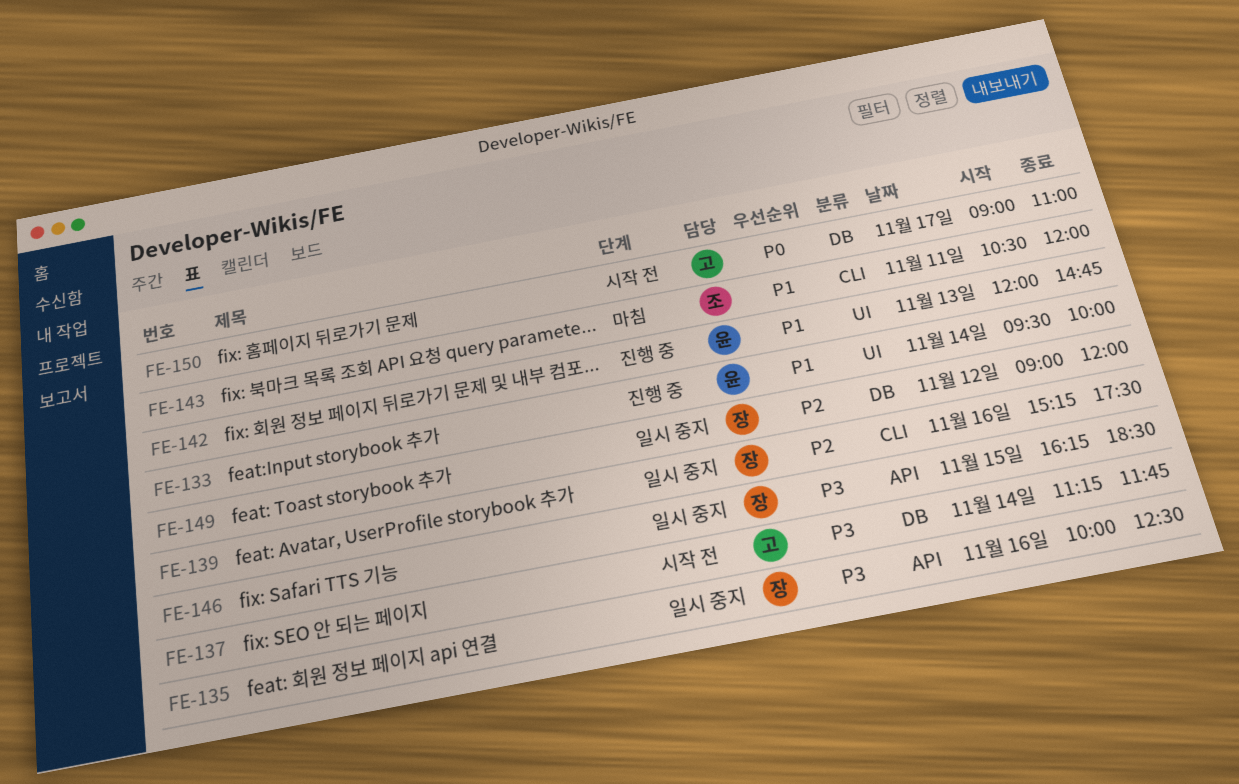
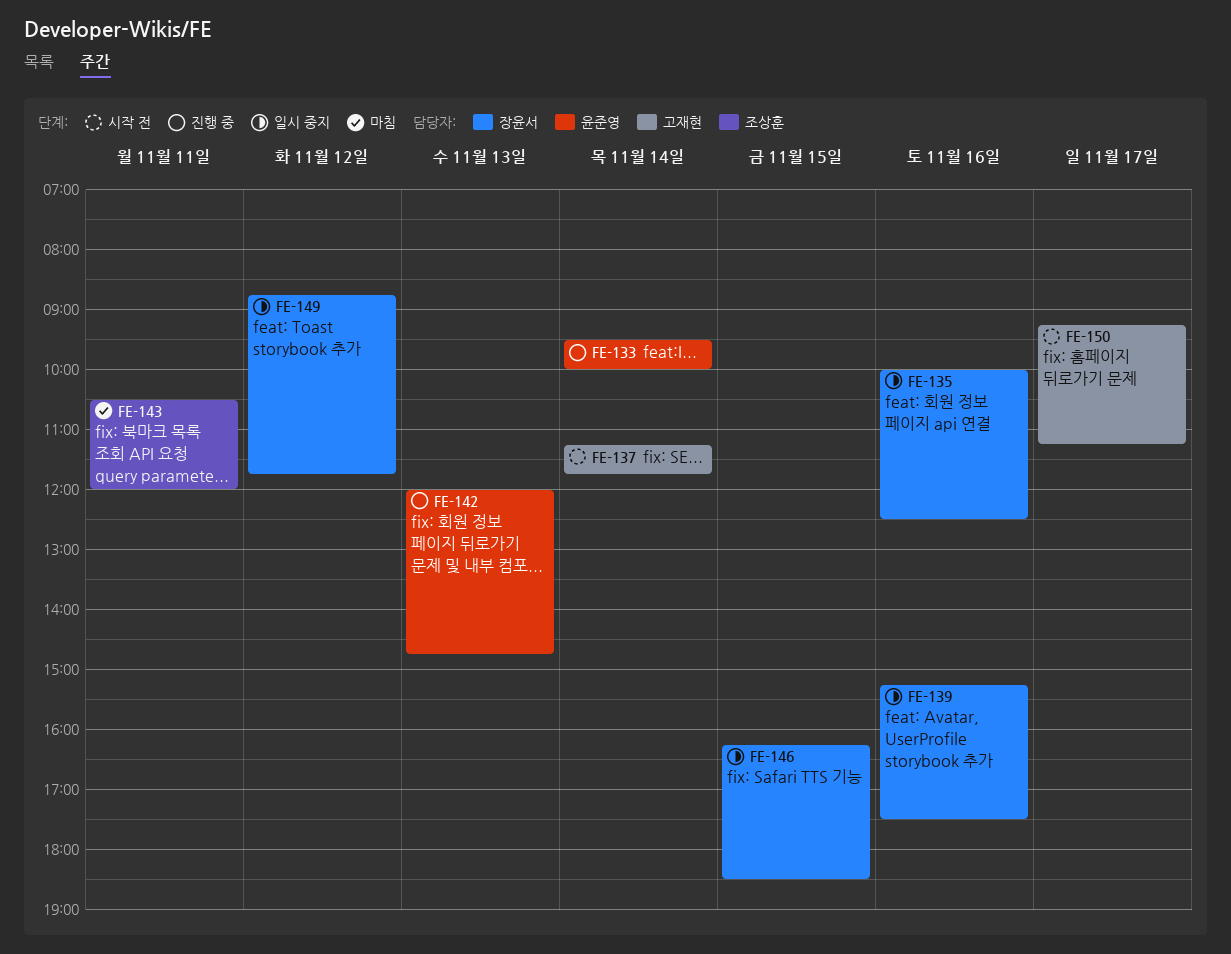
FE-149, begins: 09:00 -> 08:45
FE-149, ends: 12:00 -> 11:45
FE-150, begins: 09:00 -> 09:15
FE-150, ends: 11:00 -> 11:15

